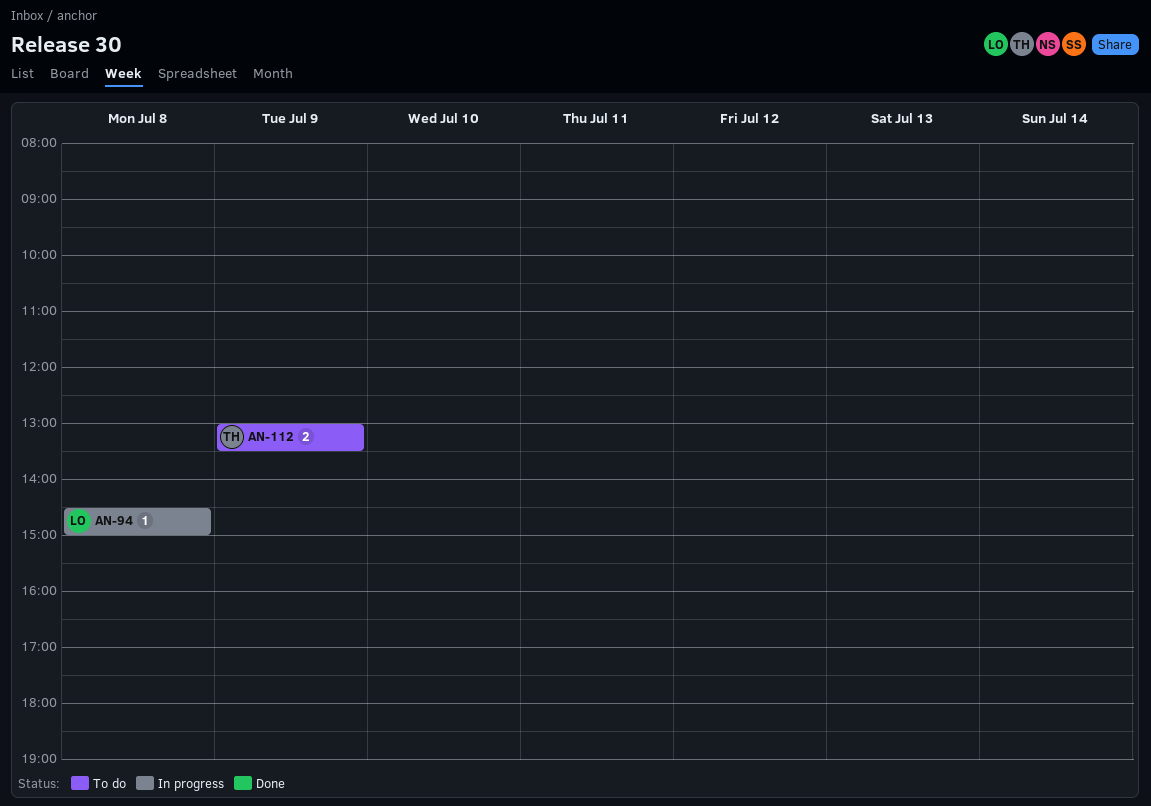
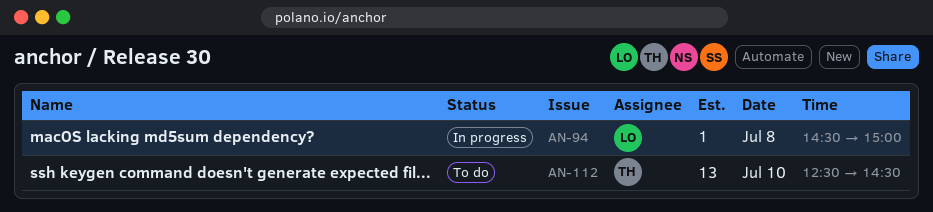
AN-112, estimate: 2 -> 13
AN-112, day: Jul 9 -> Jul 10
AN-112, begins: 13:00 -> 12:30
AN-112, ends: 13:30 -> 14:30

